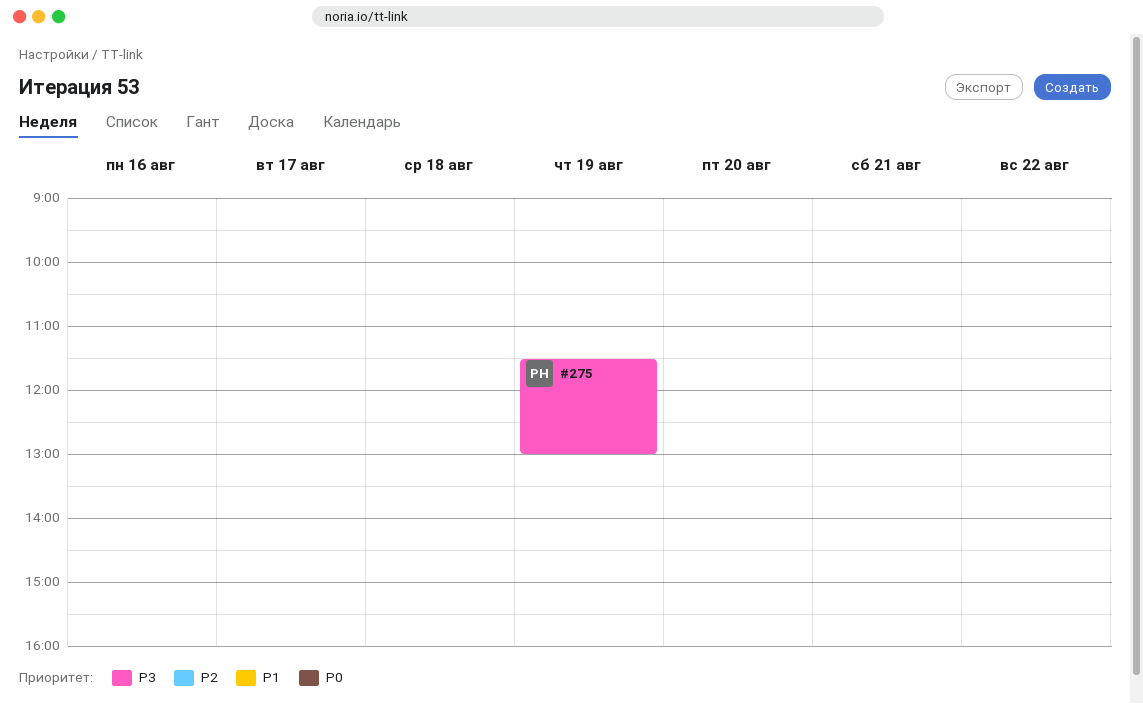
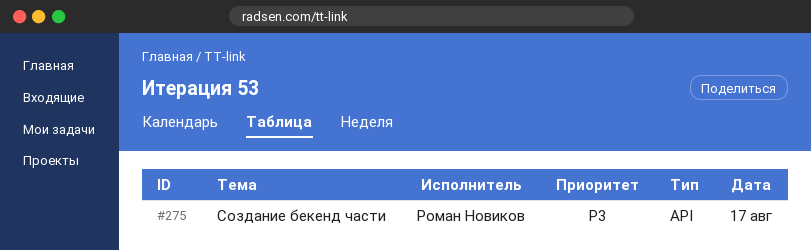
#275, day: Aug 19 -> Aug 17

